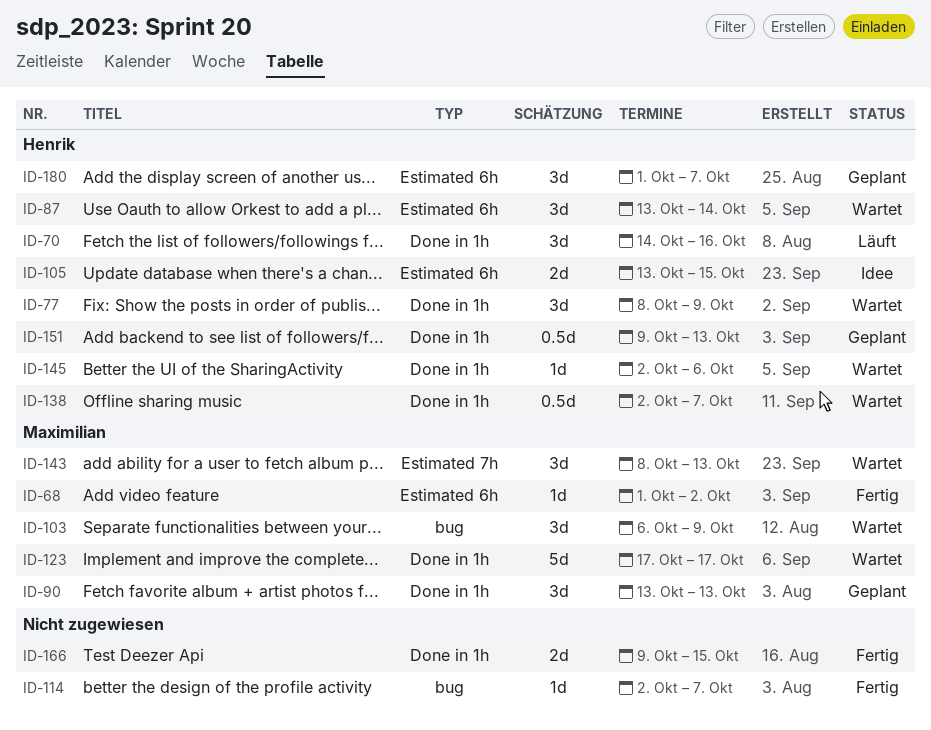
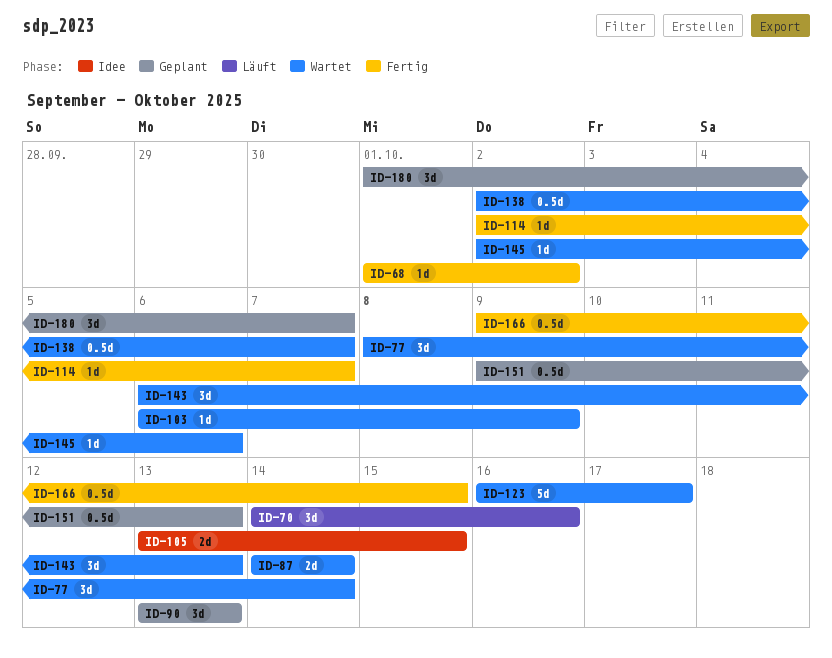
ID-77, due: Oct 9 -> Oct 14
ID-87, estimate: 3d -> 2d
ID-87, start: Oct 13 -> Oct 14
ID-103, estimate: 3d -> 1d
ID-123, start: Oct 17 -> Oct 16
ID-143, start: Oct 8 -> Oct 6
ID-166, estimate: 2d -> 0.5d

